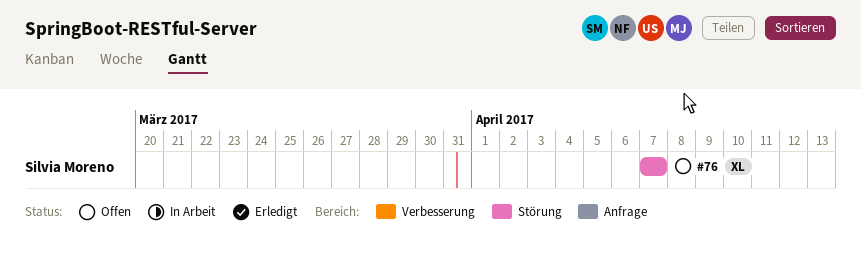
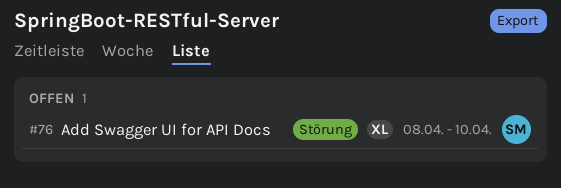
#76, start: Apr 7 -> Apr 8
#76, due: Apr 7 -> Apr 10

